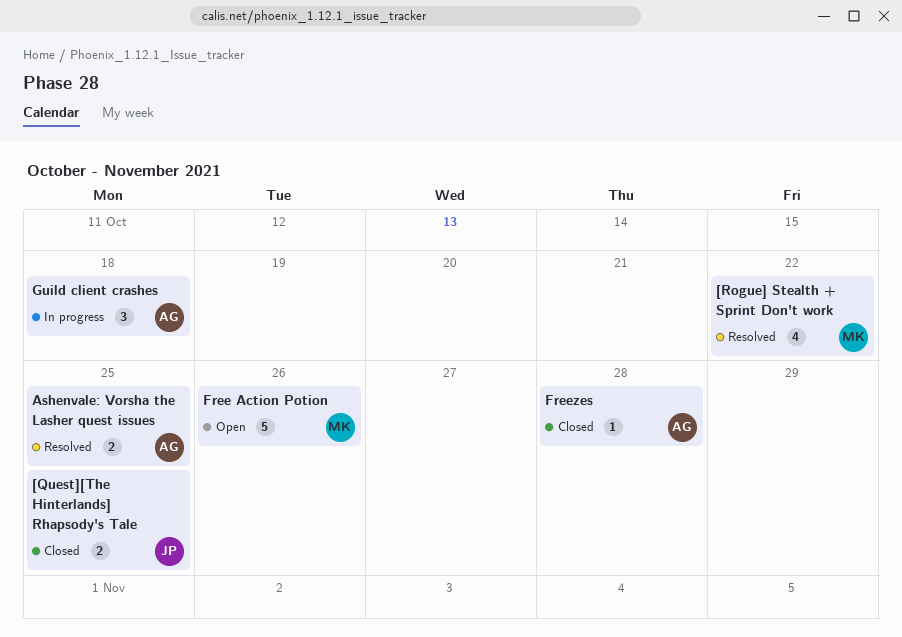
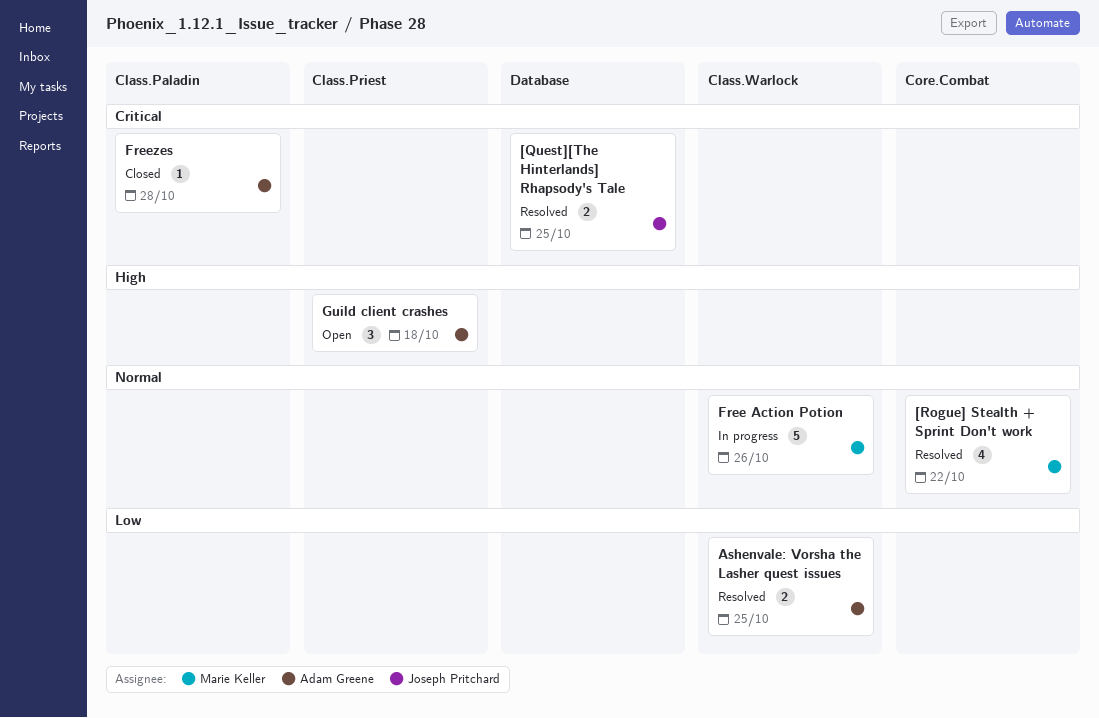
[Quest][The Hinterlands] Rhapsody's Tale, status: Closed -> Resolved
Free Action Potion, status: Open -> In progress
Guild client crashes, status: In progress -> Open

